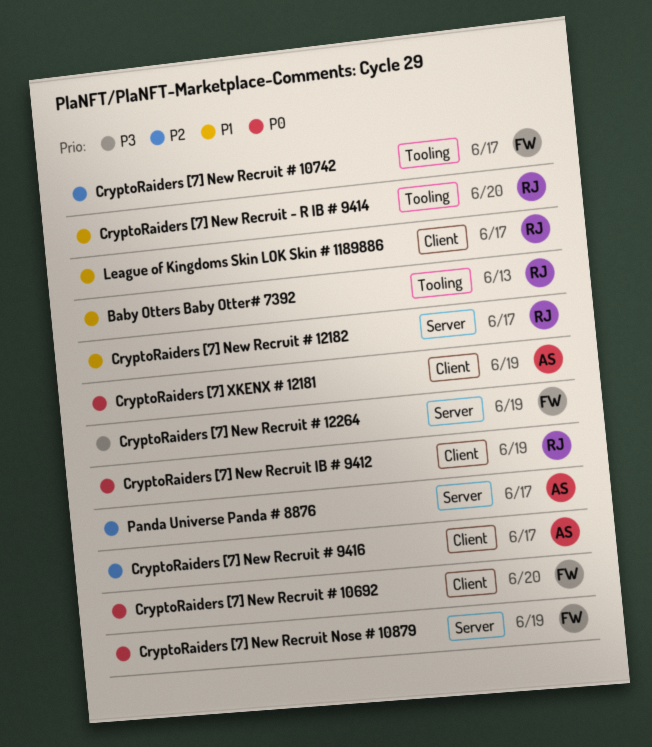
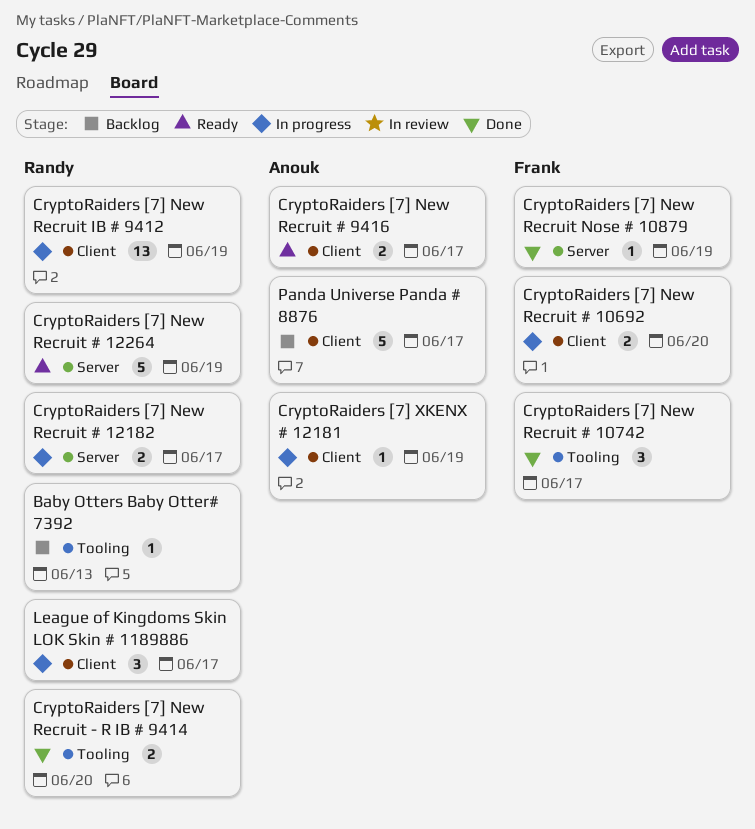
CryptoRaiders [7] New Recruit # 12264, owner: Frank -> Randy
Panda Universe Panda # 8876, label: Server -> Client

